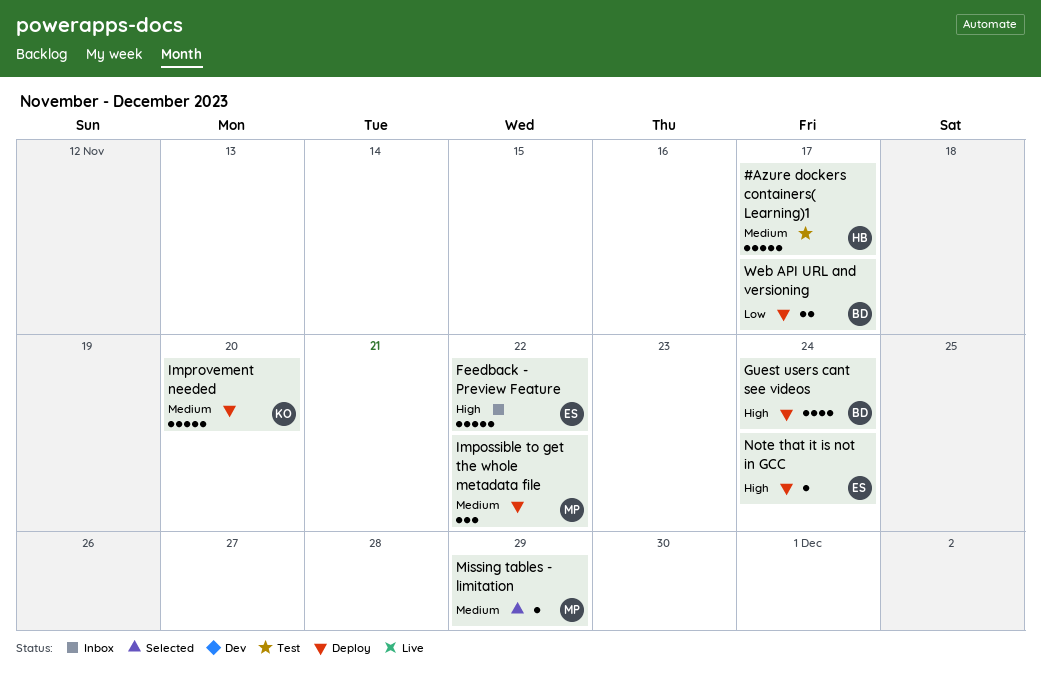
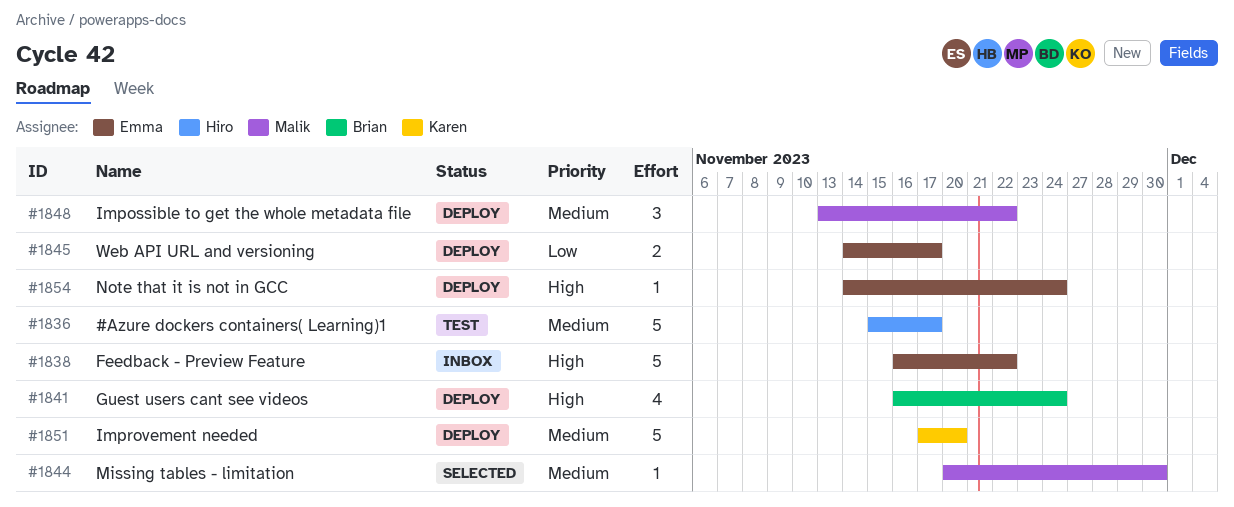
Missing tables - limitation, due: Nov 29 -> Nov 30
Web API URL and versioning, owner: Brian -> Emma

